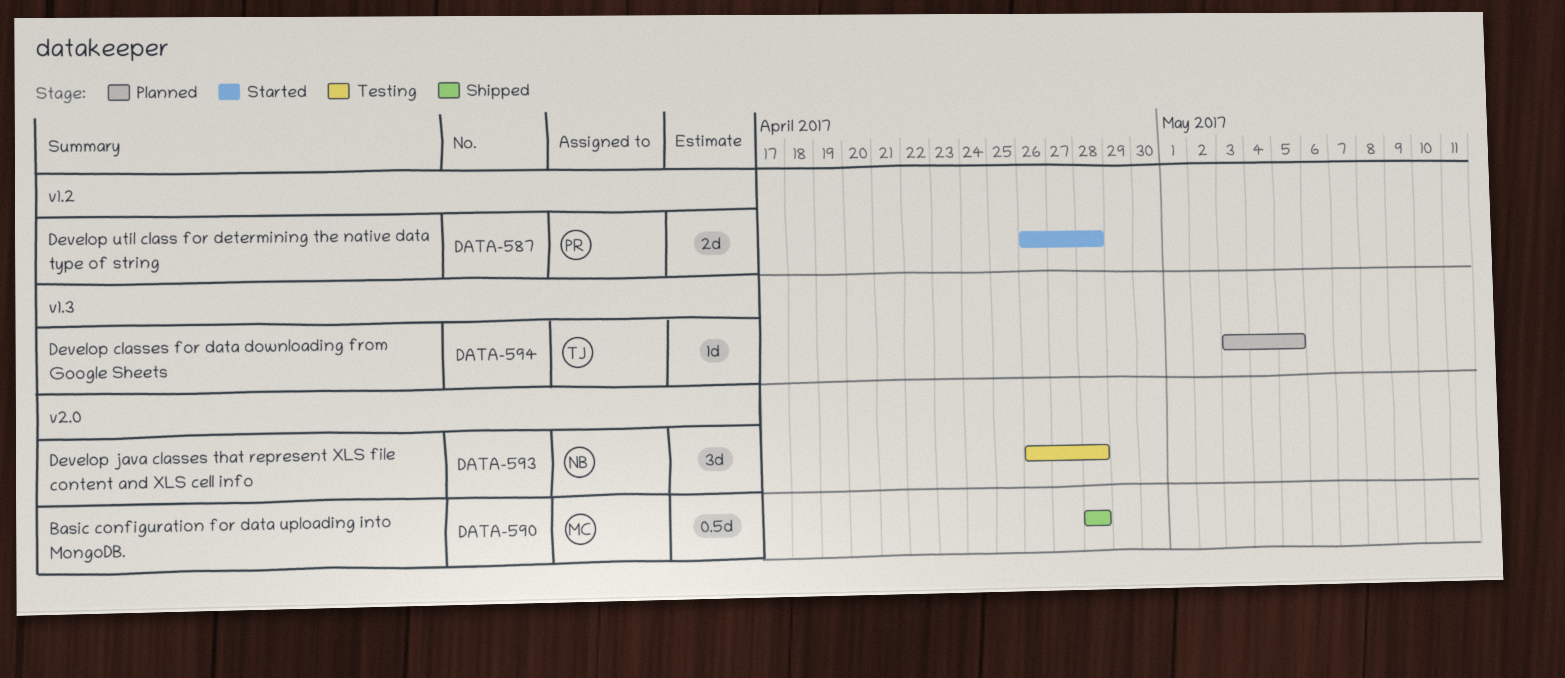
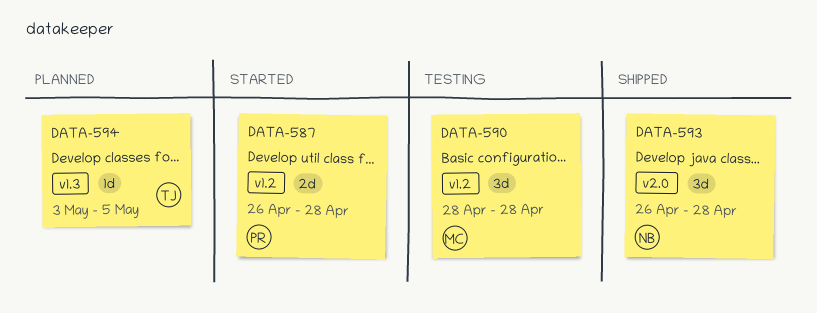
DATA-590, status: Shipped -> Testing
DATA-590, label: v2.0 -> v1.2
DATA-590, estimate: 0.5d -> 3d
DATA-593, status: Testing -> Shipped

